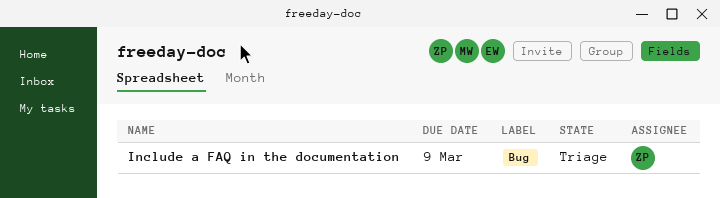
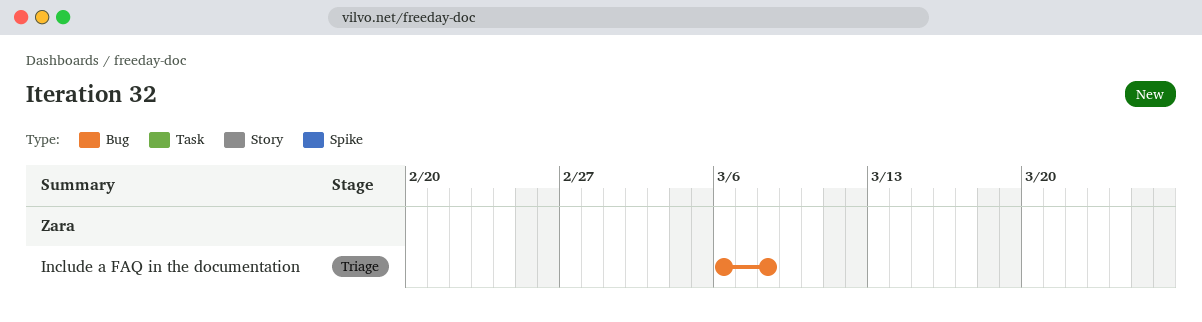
Include a FAQ in the documentation, due: Mar 9 -> Mar 8

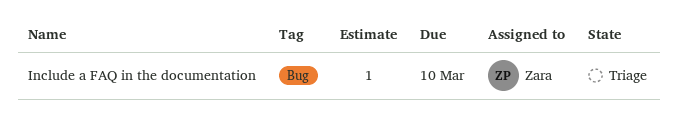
Include a FAQ in the documentation, due: Mar 8 -> Mar 10

